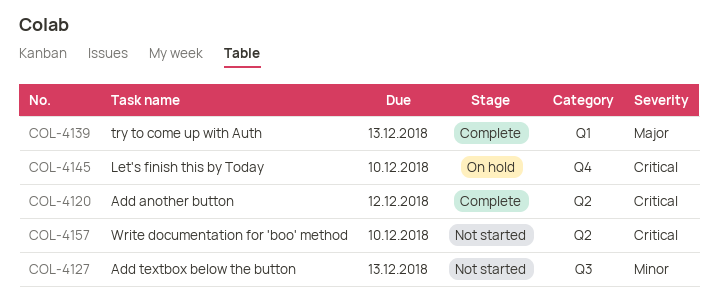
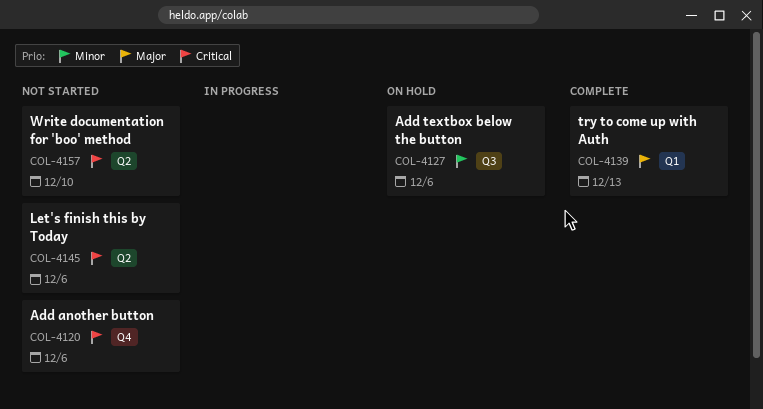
COL-4120, status: Complete -> Not started
COL-4120, label: Q2 -> Q4
COL-4120, due: Dec 12 -> Dec 6
COL-4127, status: Not started -> On hold
COL-4127, due: Dec 13 -> Dec 6
COL-4145, status: On hold -> Not started
COL-4145, label: Q4 -> Q2
COL-4145, due: Dec 10 -> Dec 6

